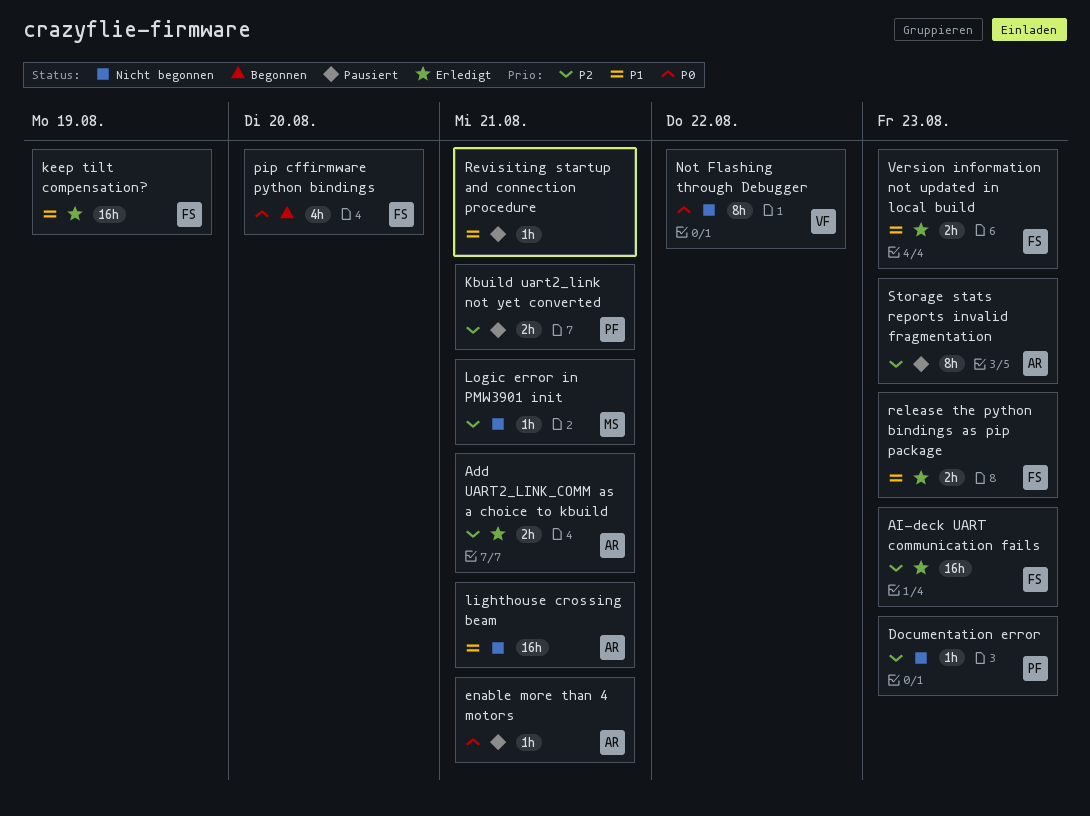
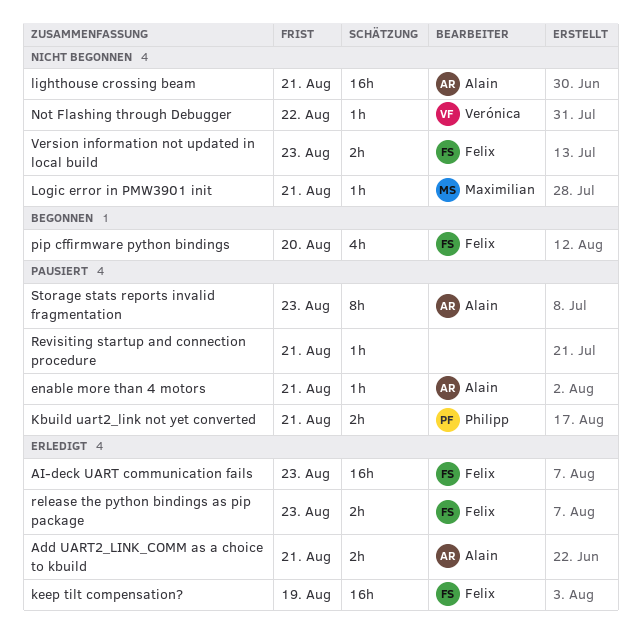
Documentation error: present -> none
Not Flashing through Debugger, estimate: 8h -> 1h
Version information not updated in local build, status: Erledigt -> Nicht begonnen

